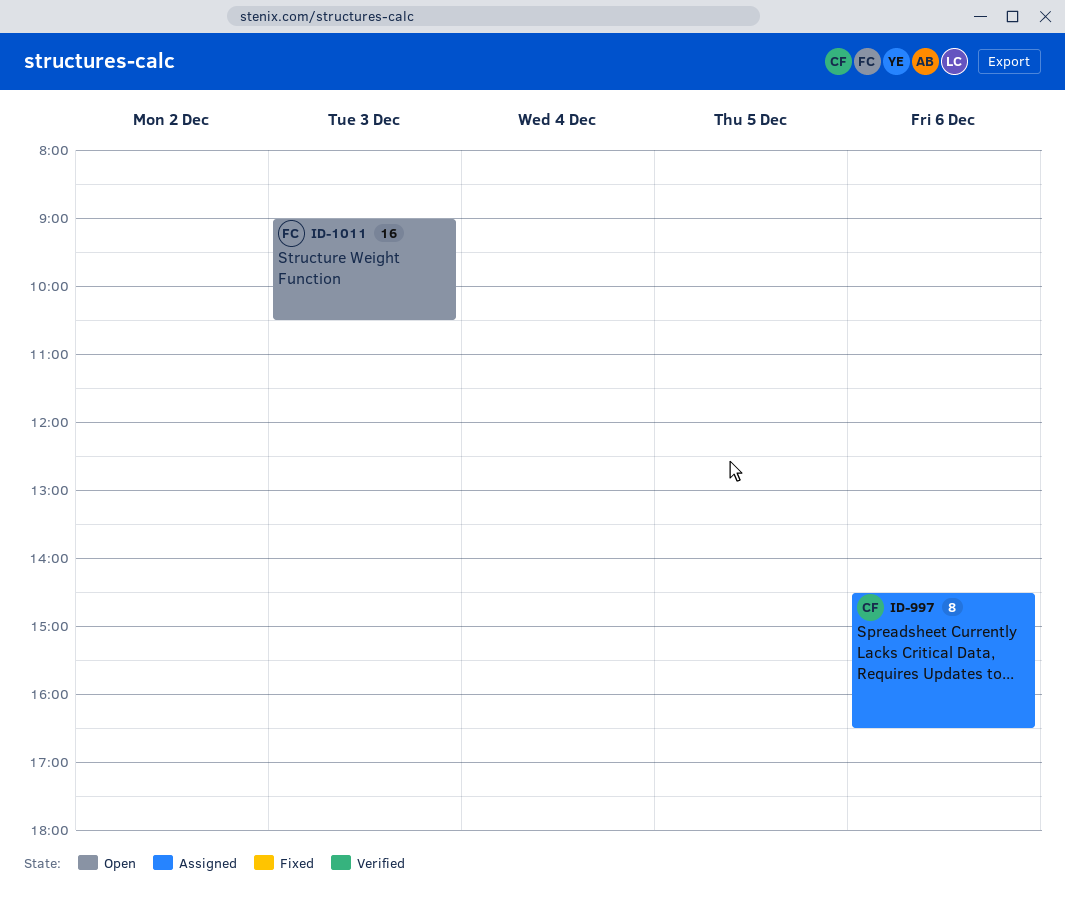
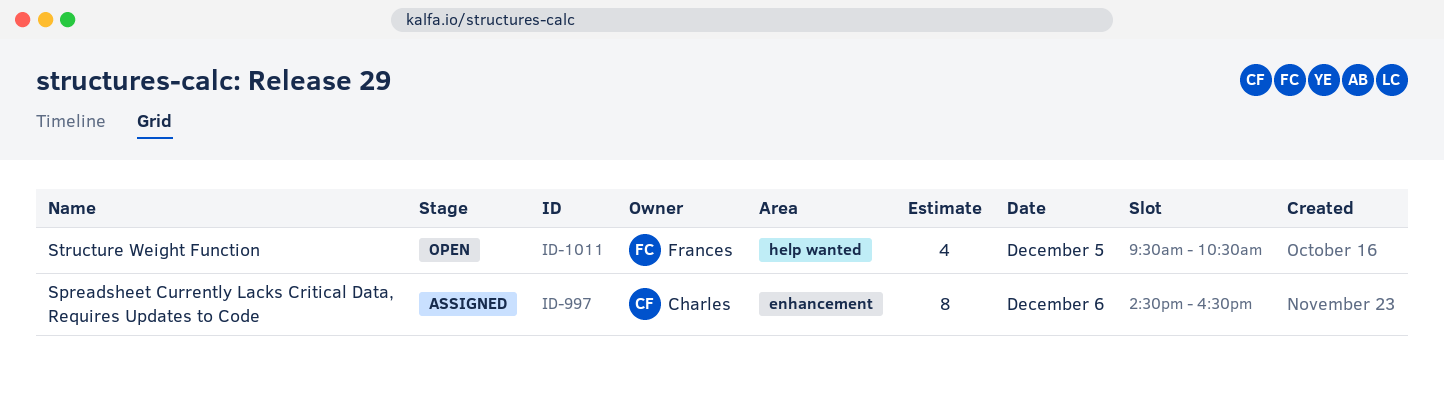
ID-1011, estimate: 16 -> 4
ID-1011, day: Dec 3 -> Dec 5
ID-1011, begins: 09:00 -> 09:30

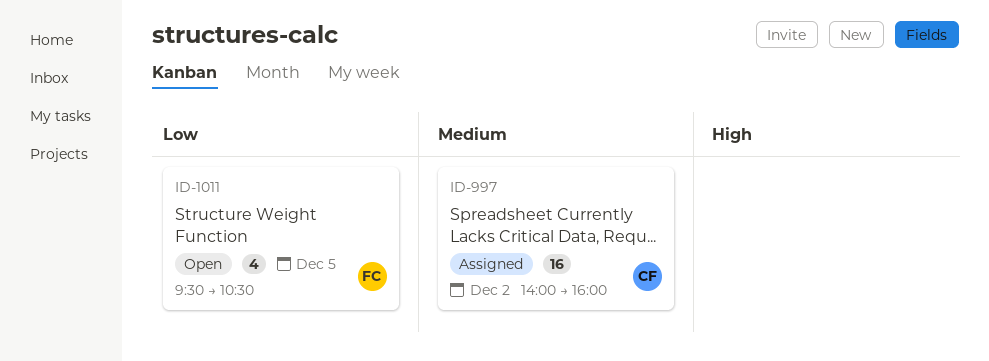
ID-997, estimate: 8 -> 16
ID-997, day: Dec 6 -> Dec 2
ID-997, begins: 14:30 -> 14:00
ID-997, ends: 16:30 -> 16:00

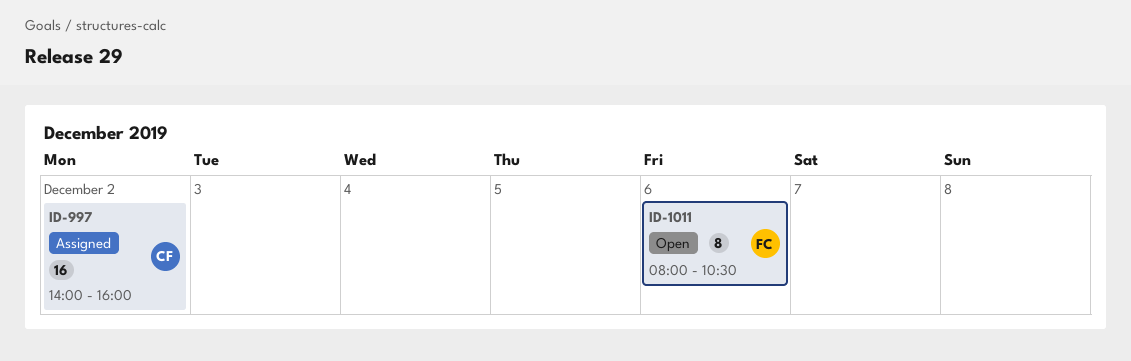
ID-1011, estimate: 4 -> 8
ID-1011, day: Dec 5 -> Dec 6
ID-1011, begins: 09:30 -> 08:00

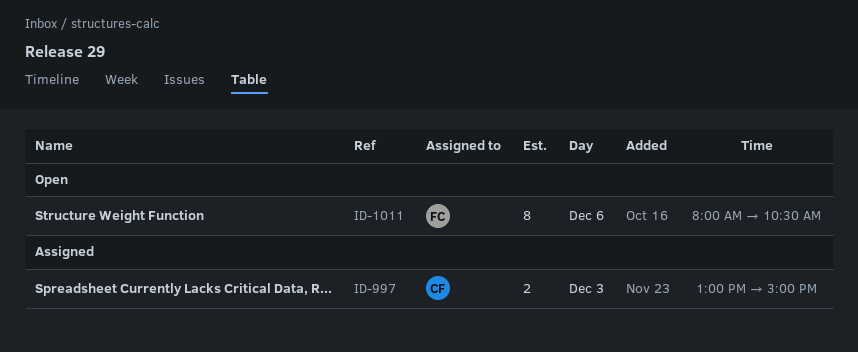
ID-997, estimate: 16 -> 2
ID-997, day: Dec 2 -> Dec 3
ID-997, begins: 14:00 -> 13:00
ID-997, ends: 16:00 -> 15:00

